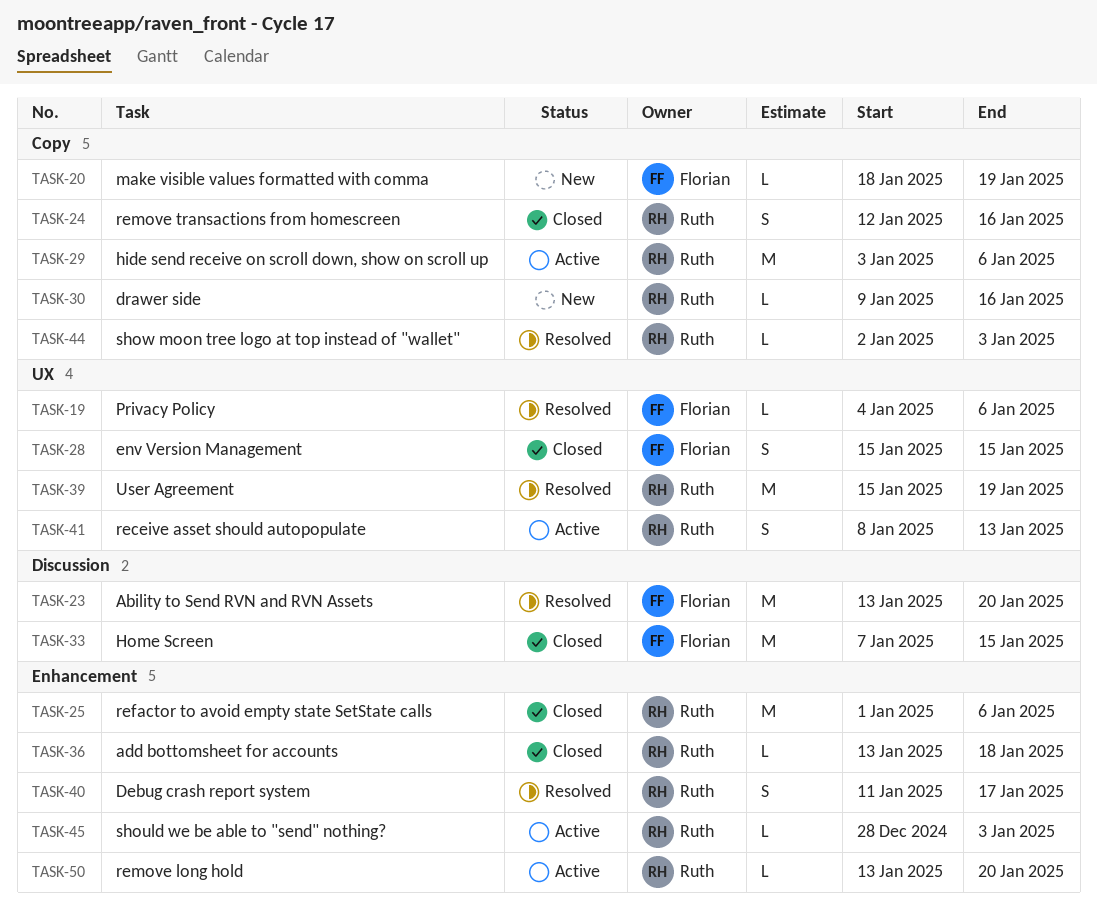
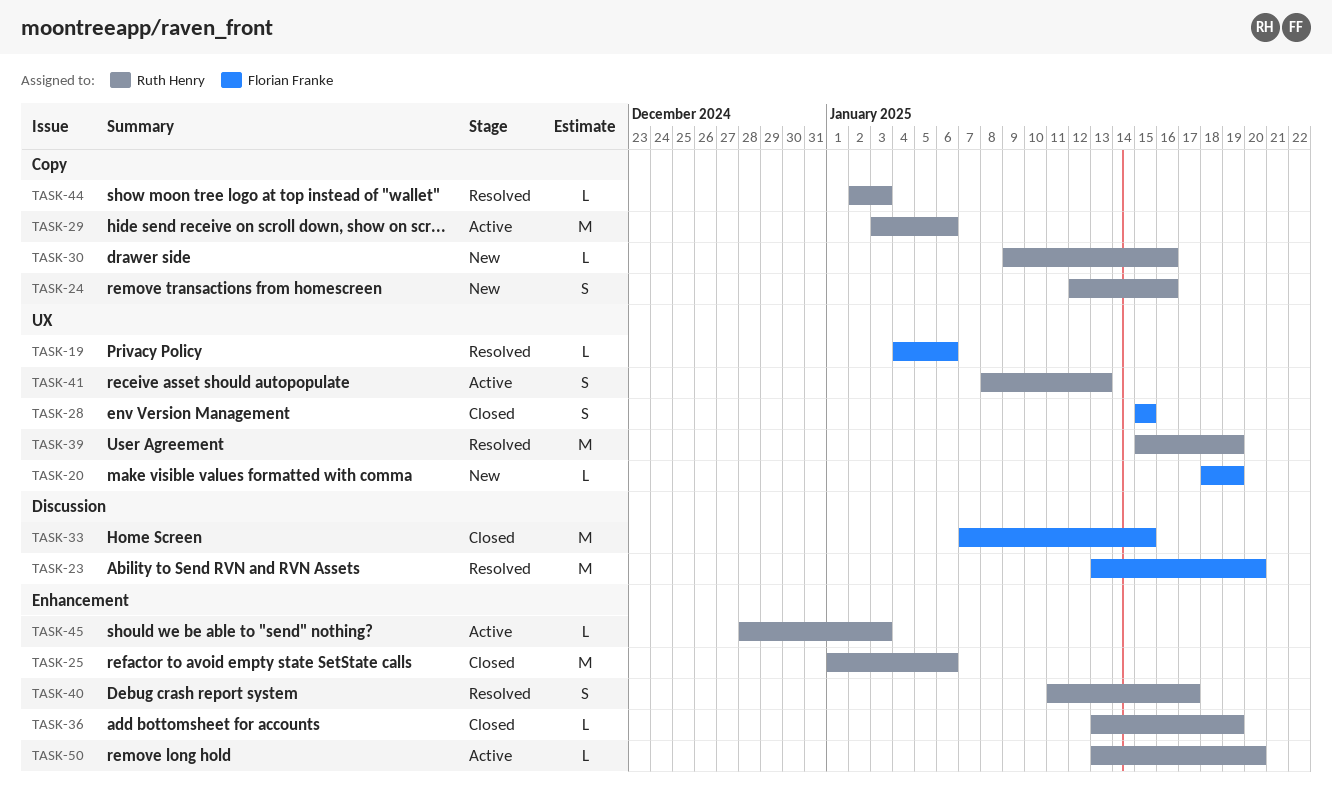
TASK-20, label: Copy -> UX
TASK-24, status: Closed -> New
TASK-36, due: Jan 18 -> Jan 19

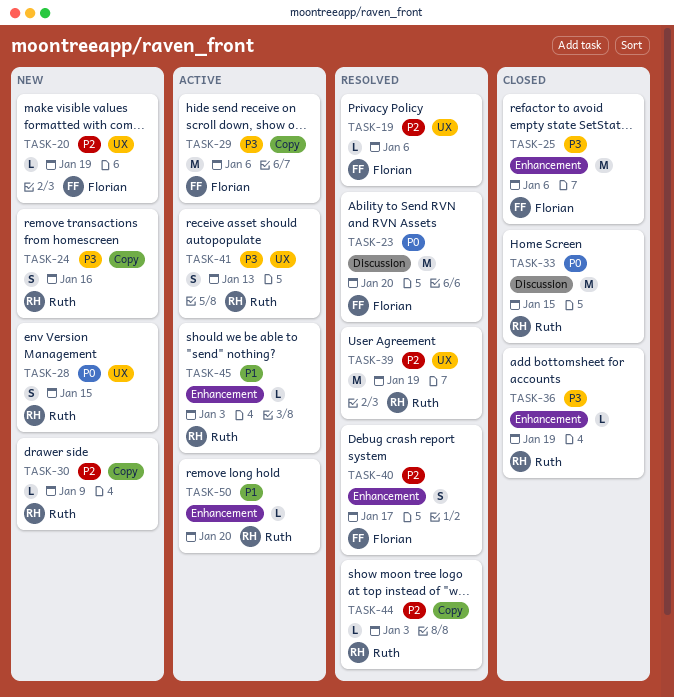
TASK-25, owner: Ruth Henry -> Florian Franke
TASK-28, status: Closed -> New
TASK-28, owner: Florian Franke -> Ruth Henry
TASK-29, owner: Ruth Henry -> Florian Franke
TASK-30, due: Jan 16 -> Jan 9
TASK-33, owner: Florian Franke -> Ruth Henry
TASK-40, owner: Ruth Henry -> Florian Franke

